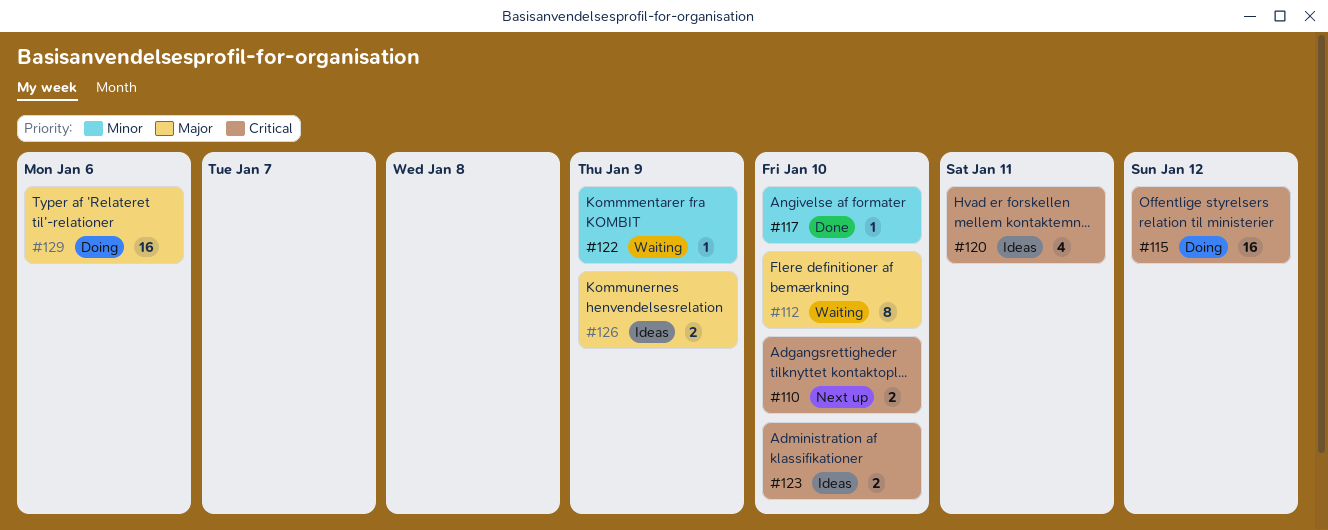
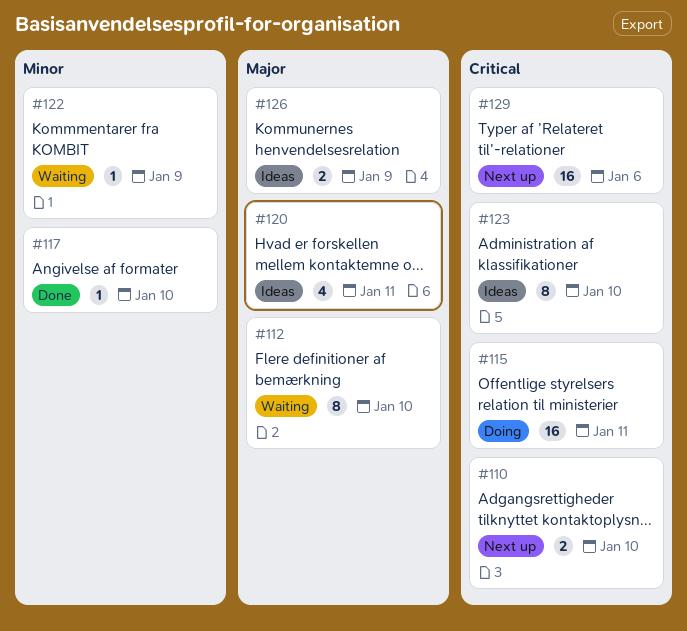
#115, due: Jan 12 -> Jan 11
#120, priority: Critical -> Major
#123, estimate: 2 -> 8
#129, status: Doing -> Next up
#129, priority: Major -> Critical

